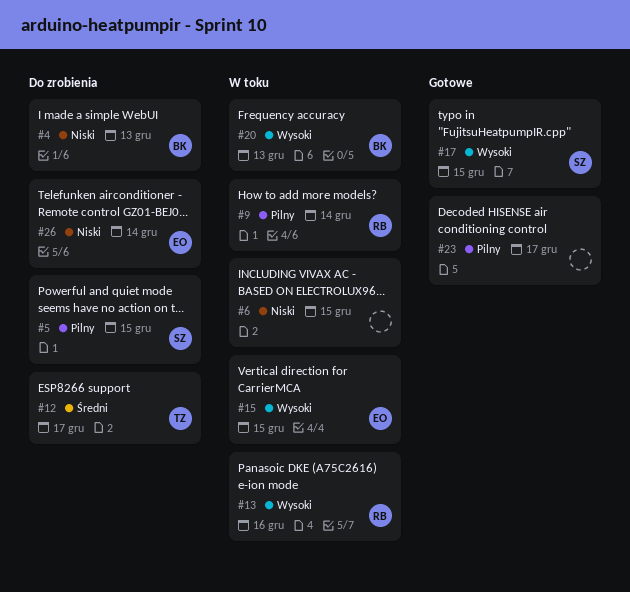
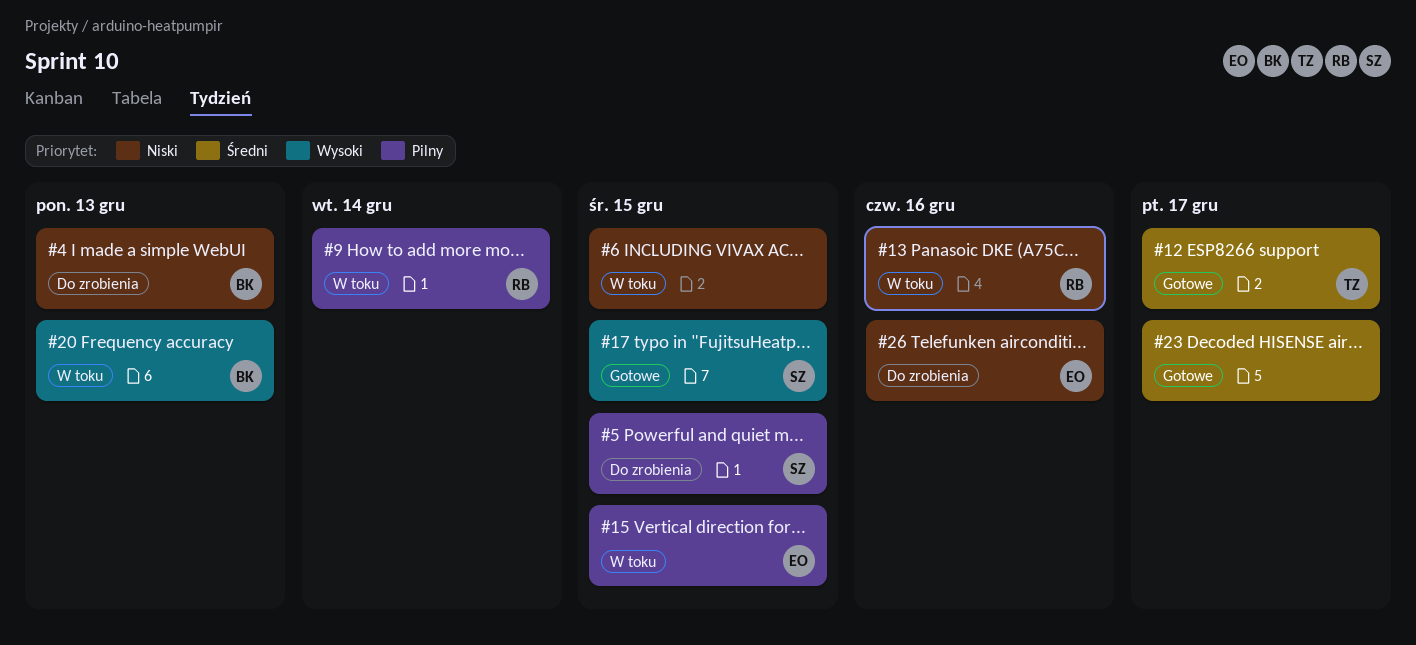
#12, status: Do zrobienia -> Gotowe
#13, priority: Wysoki -> Niski
#15, priority: Wysoki -> Pilny
#23, priority: Pilny -> Średni
#26, due: Dec 14 -> Dec 16

